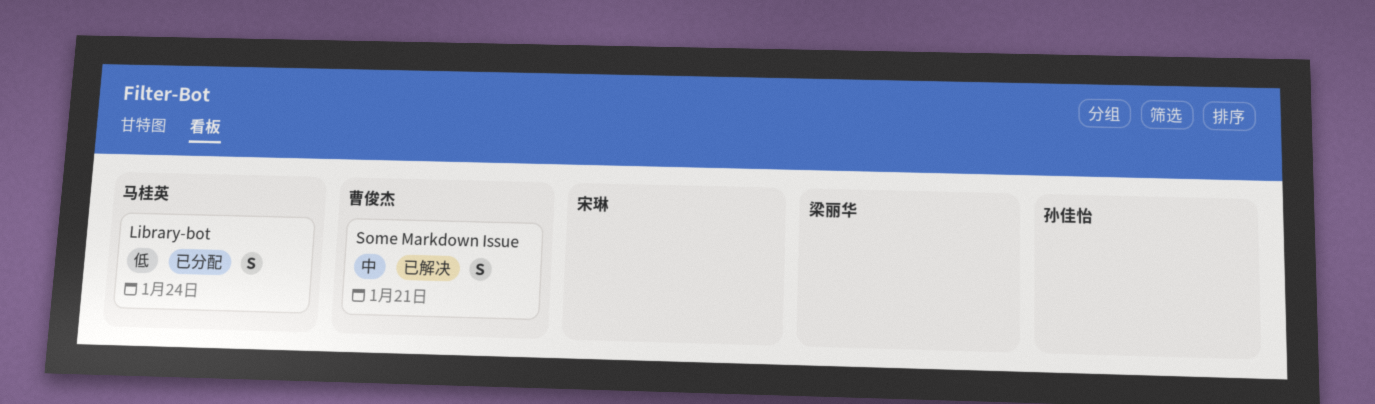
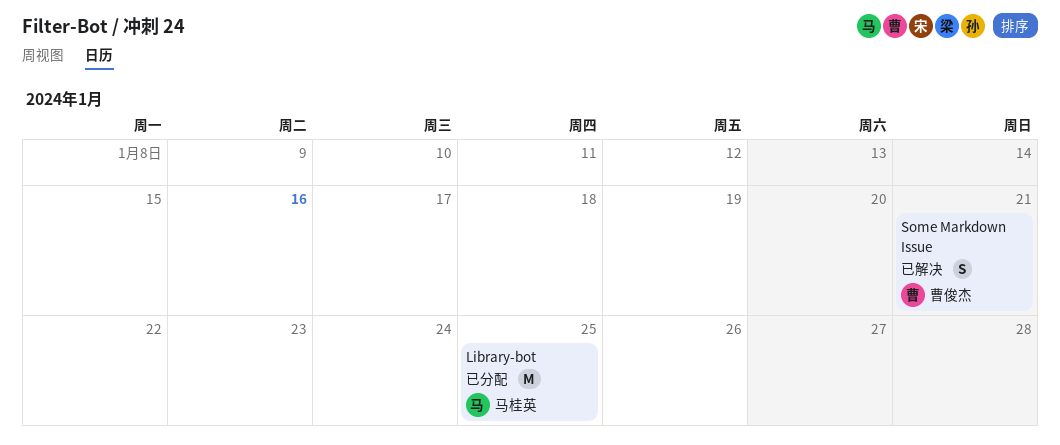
Library-bot, estimate: S -> M
Library-bot, due: Jan 24 -> Jan 25

